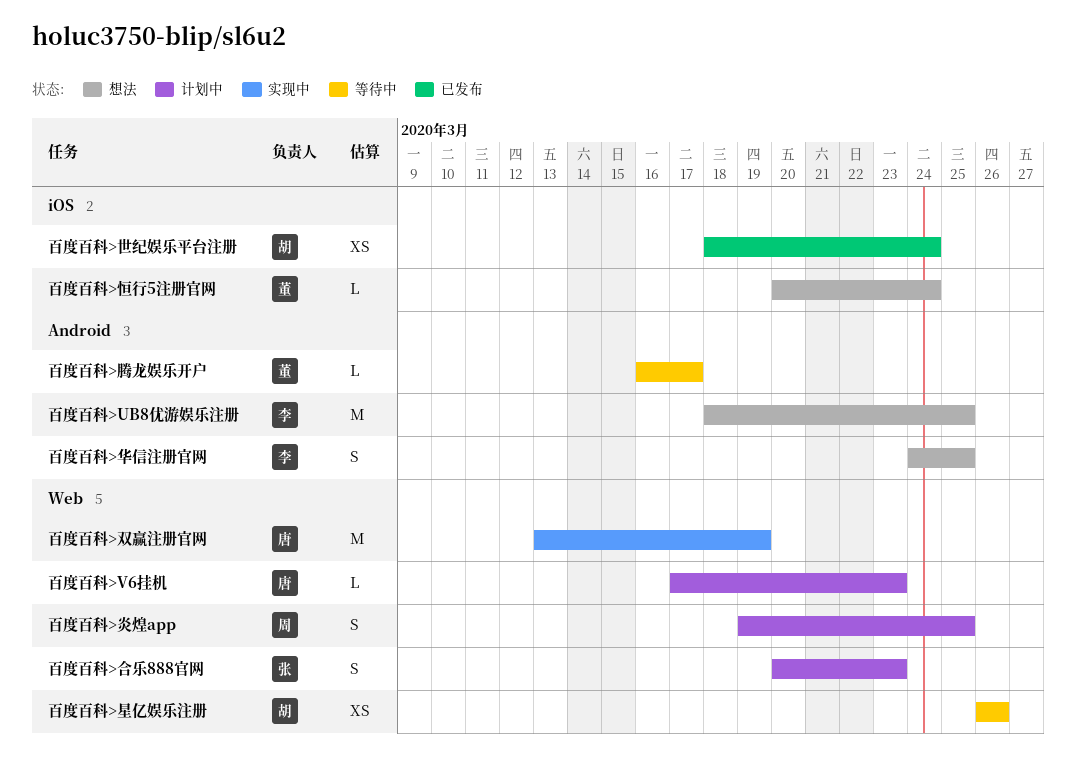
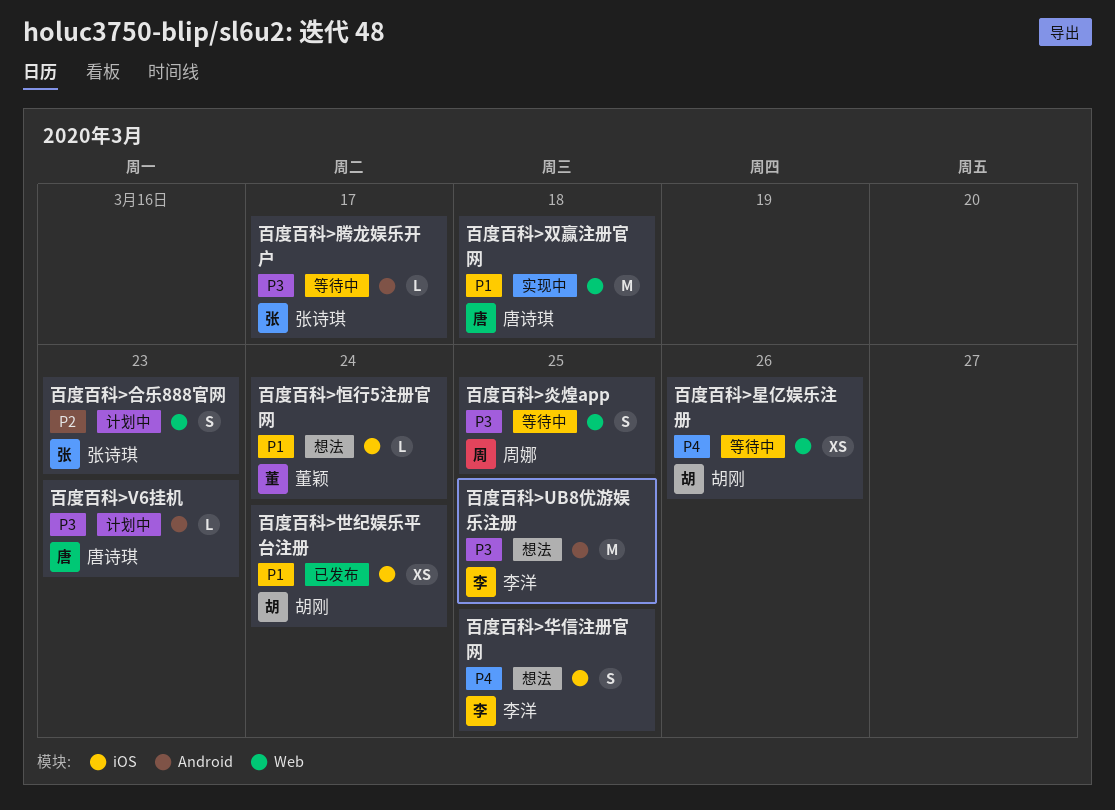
百度百科>V6挂机, label: Web -> Android
百度百科>华信注册官网, label: Android -> iOS
百度百科>双赢注册官网, due: Mar 19 -> Mar 18
百度百科>炎煌app, status: 计划中 -> 等待中
百度百科>腾龙娱乐开户, owner: 董颖 -> 张诗琪

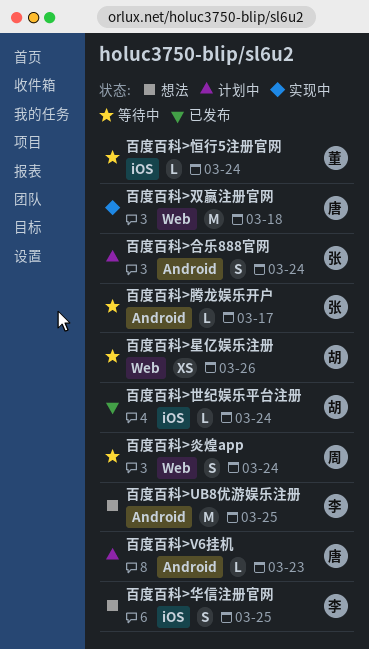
百度百科>世纪娱乐平台注册, estimate: XS -> L
百度百科>合乐888官网, label: Web -> Android
百度百科>合乐888官网, due: Mar 23 -> Mar 24
百度百科>恒行5注册官网, status: 想法 -> 等待中
百度百科>炎煌app, due: Mar 25 -> Mar 24

